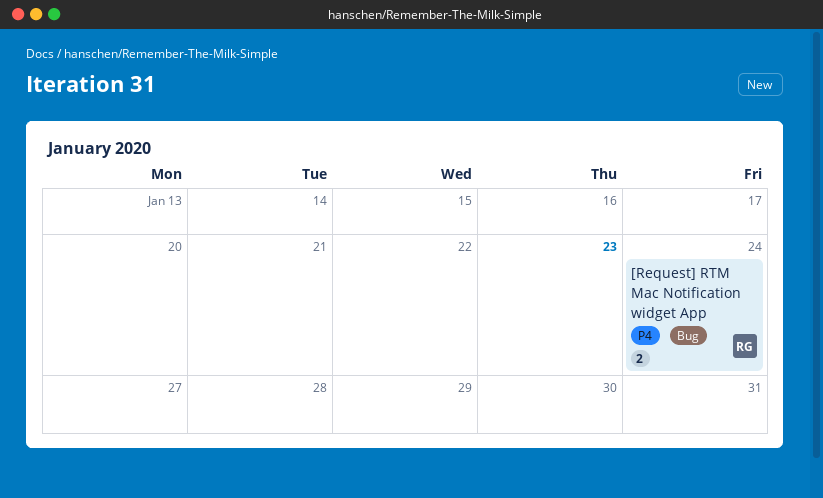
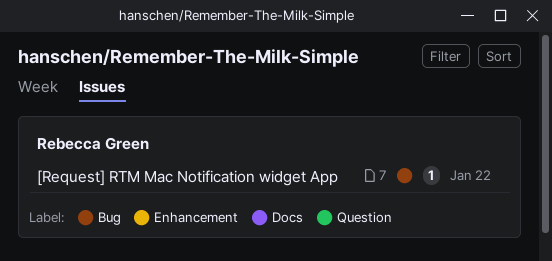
[Request] RTM Mac Notification widget App, estimate: 2 -> 1
[Request] RTM Mac Notification widget App, due: Jan 24 -> Jan 22

